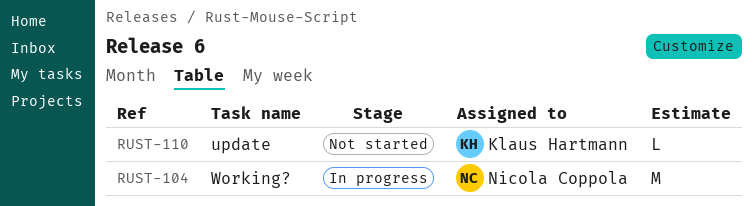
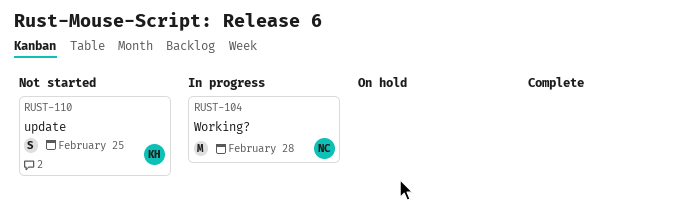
RUST-110, estimate: L -> S

